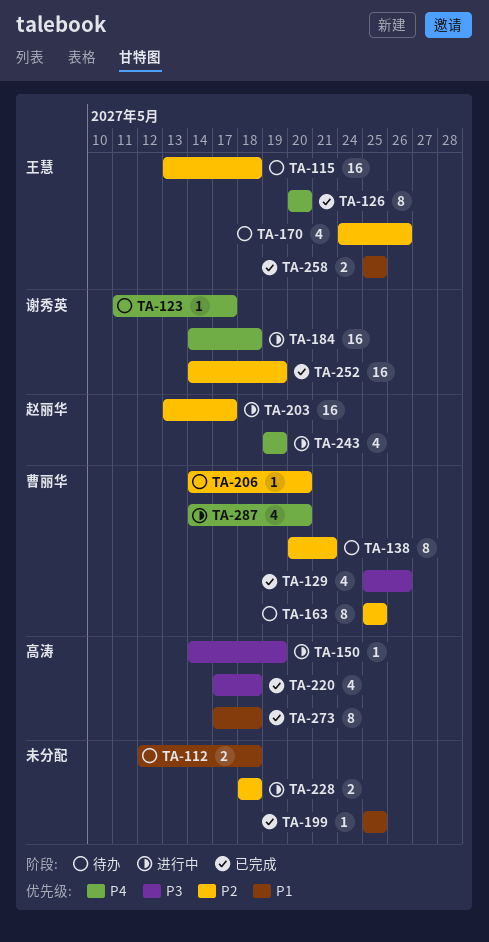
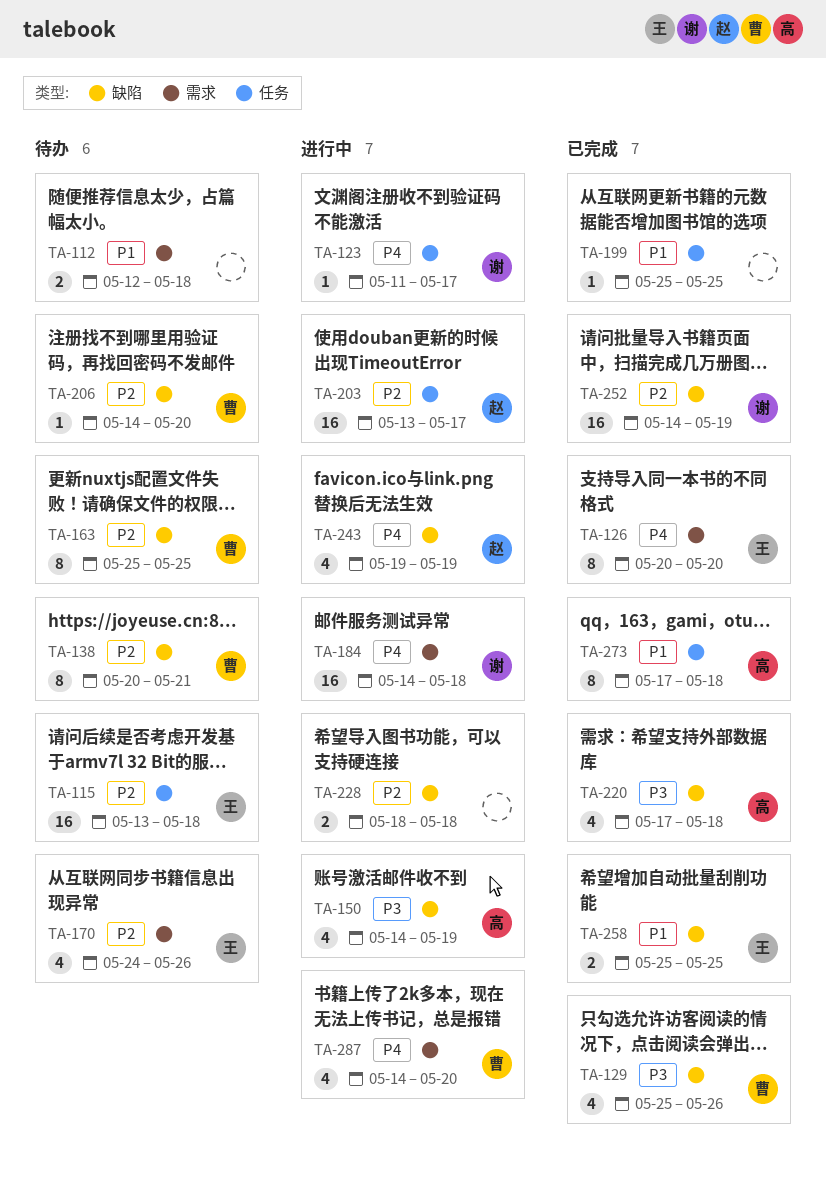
TA-123, status: 待办 -> 进行中
TA-150, estimate: 1 -> 4

